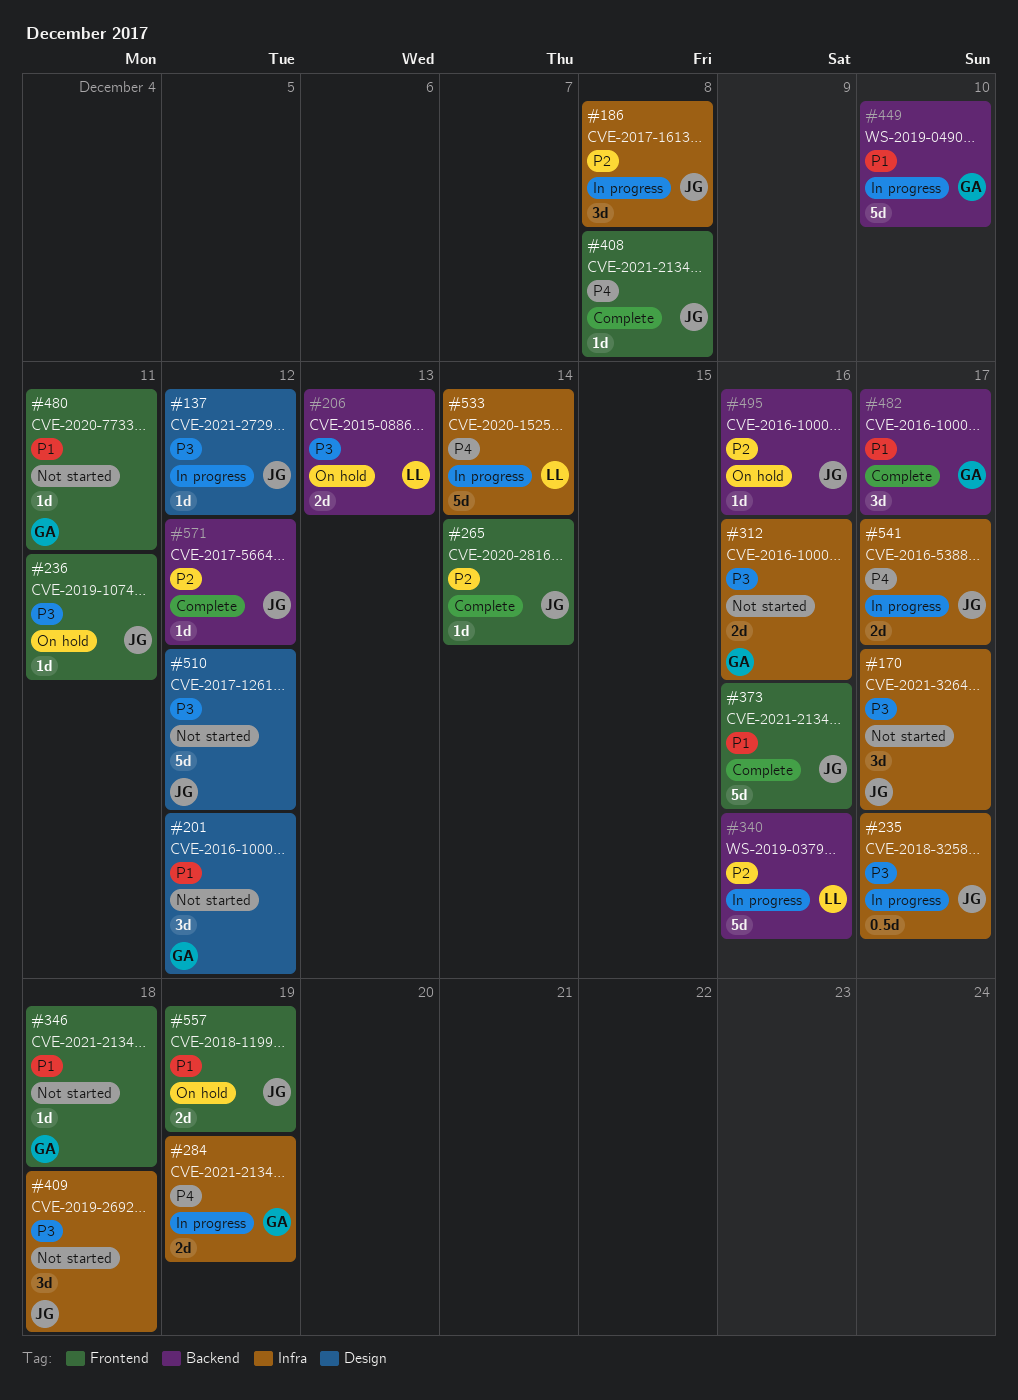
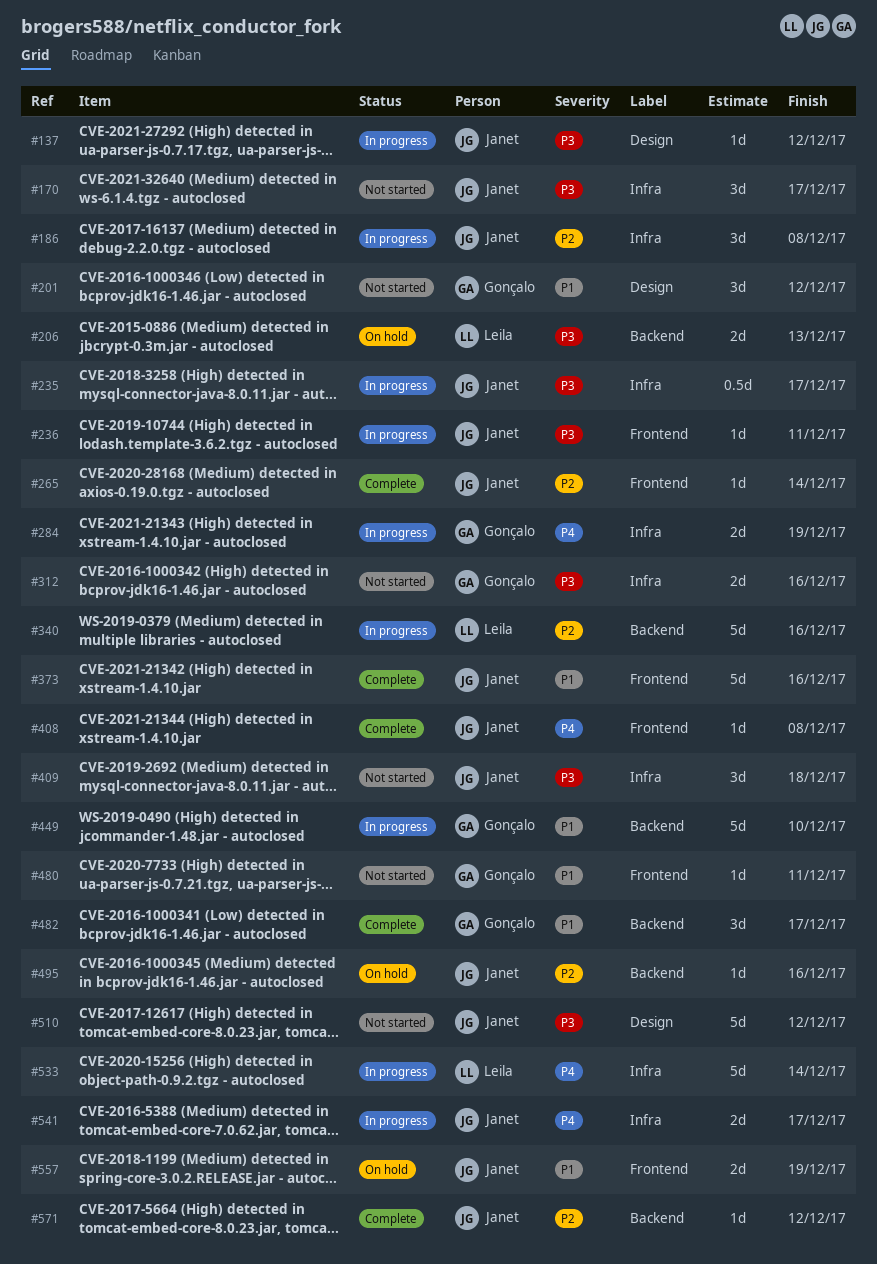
#236, status: On hold -> In progress
#346: present -> none

